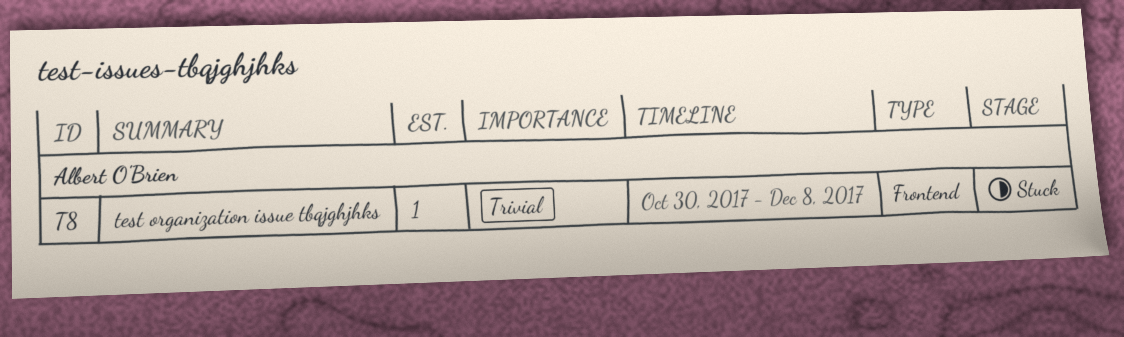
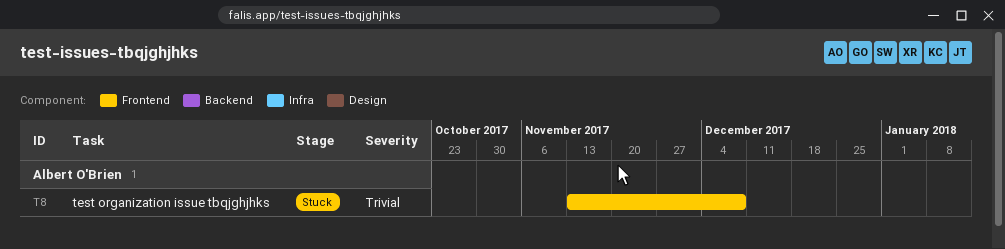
T8, start: Oct 30 -> Nov 13

